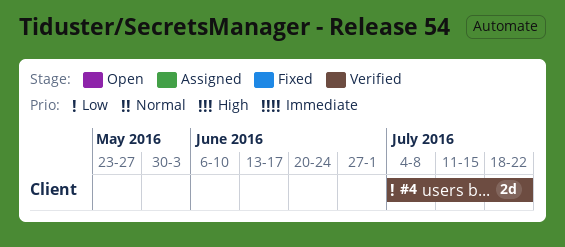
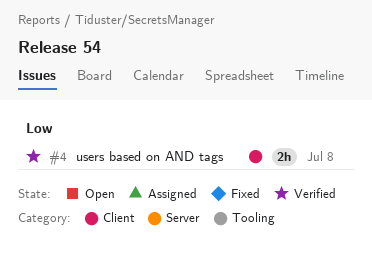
#4, estimate: 2d -> 2h
#4, due: Jul 22 -> Jul 8

